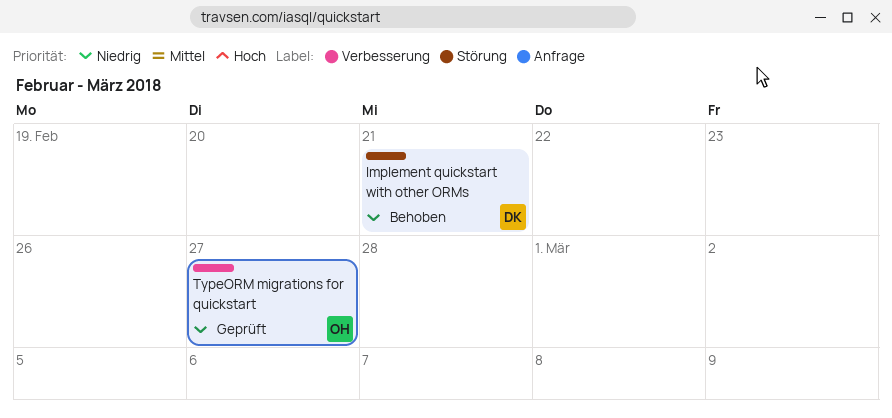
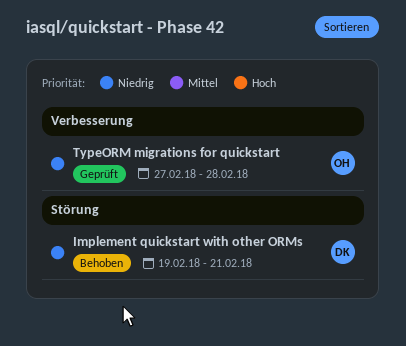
TypeORM migrations for quickstart, due: Feb 27 -> Feb 28

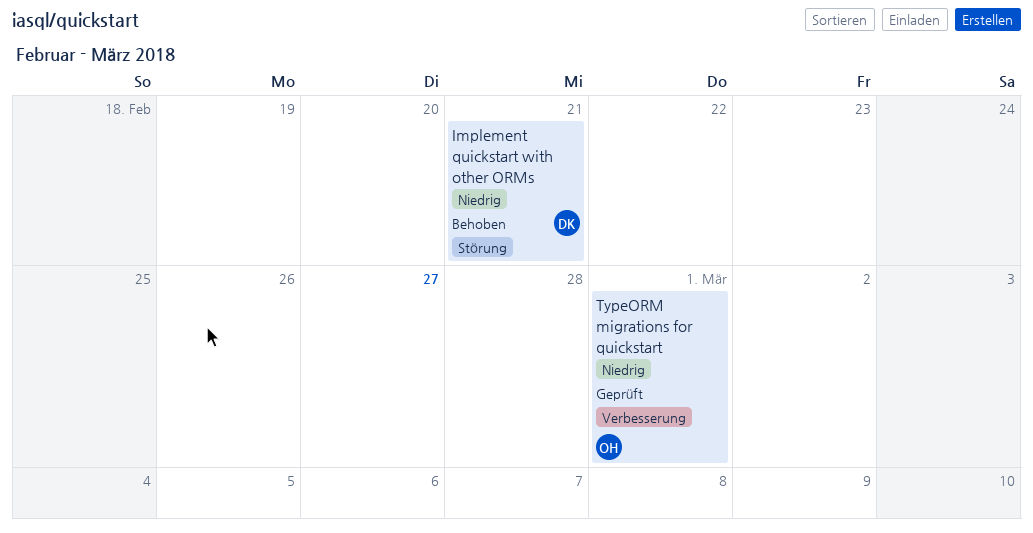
TypeORM migrations for quickstart, due: Feb 28 -> Mar 1

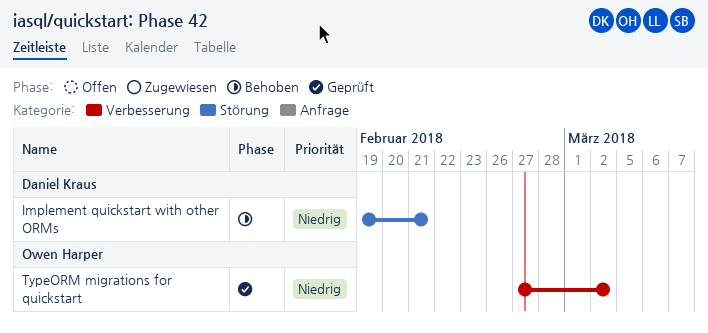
TypeORM migrations for quickstart, due: Mar 1 -> Mar 2

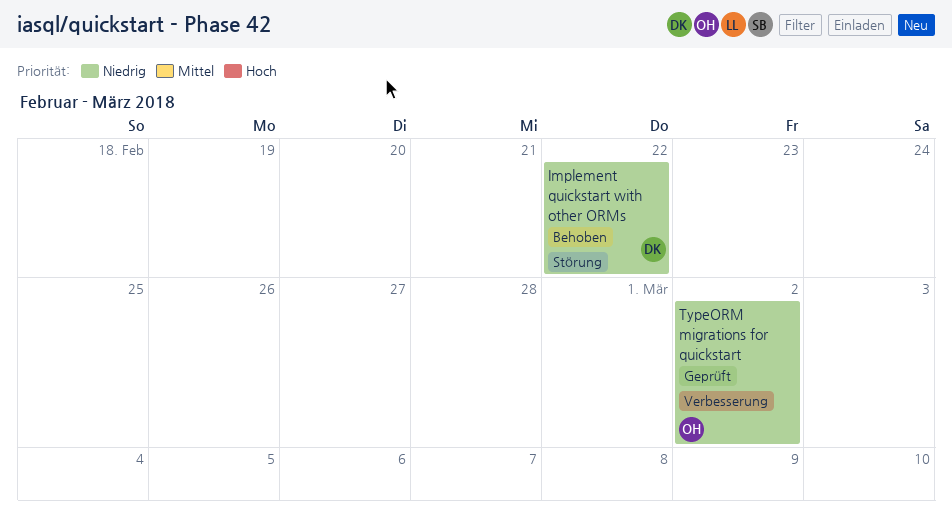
Implement quickstart with other ORMs, due: Feb 21 -> Feb 22

